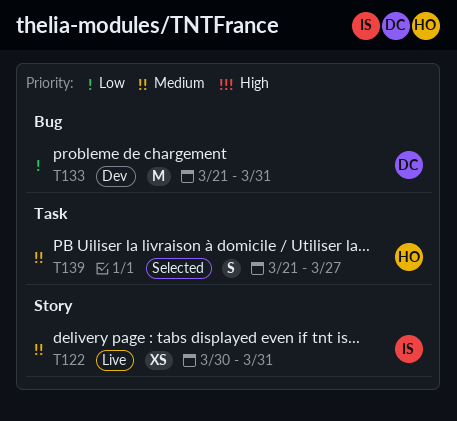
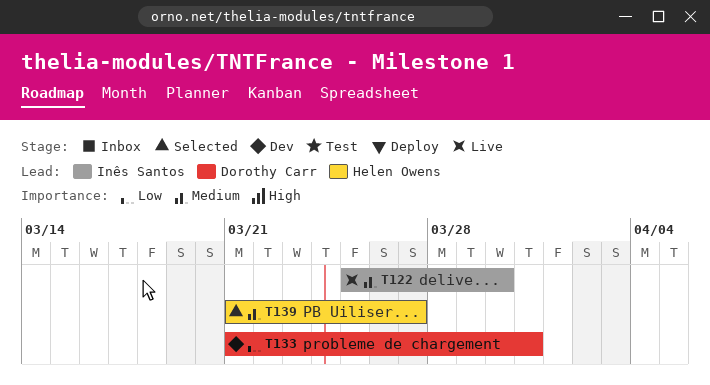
T122, start: Mar 30 -> Mar 25
T122, due: Mar 31 -> Mar 30

